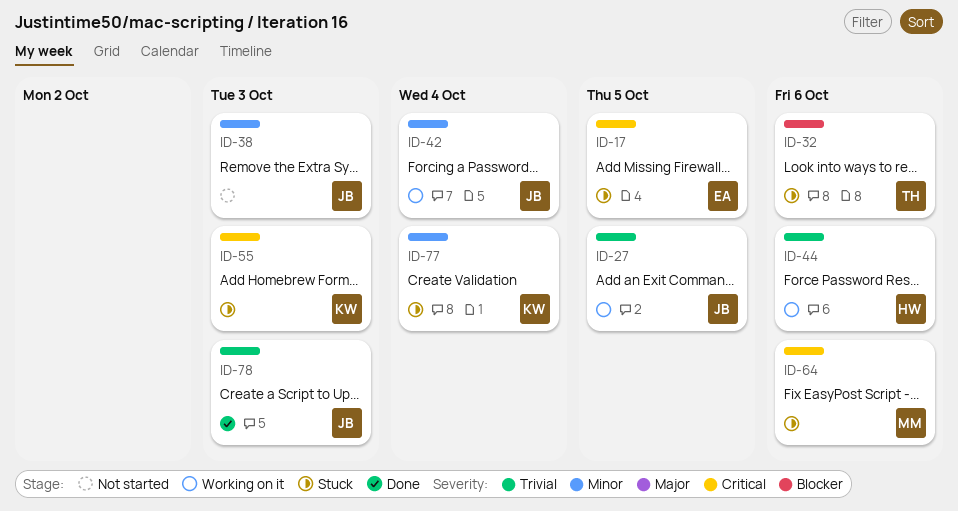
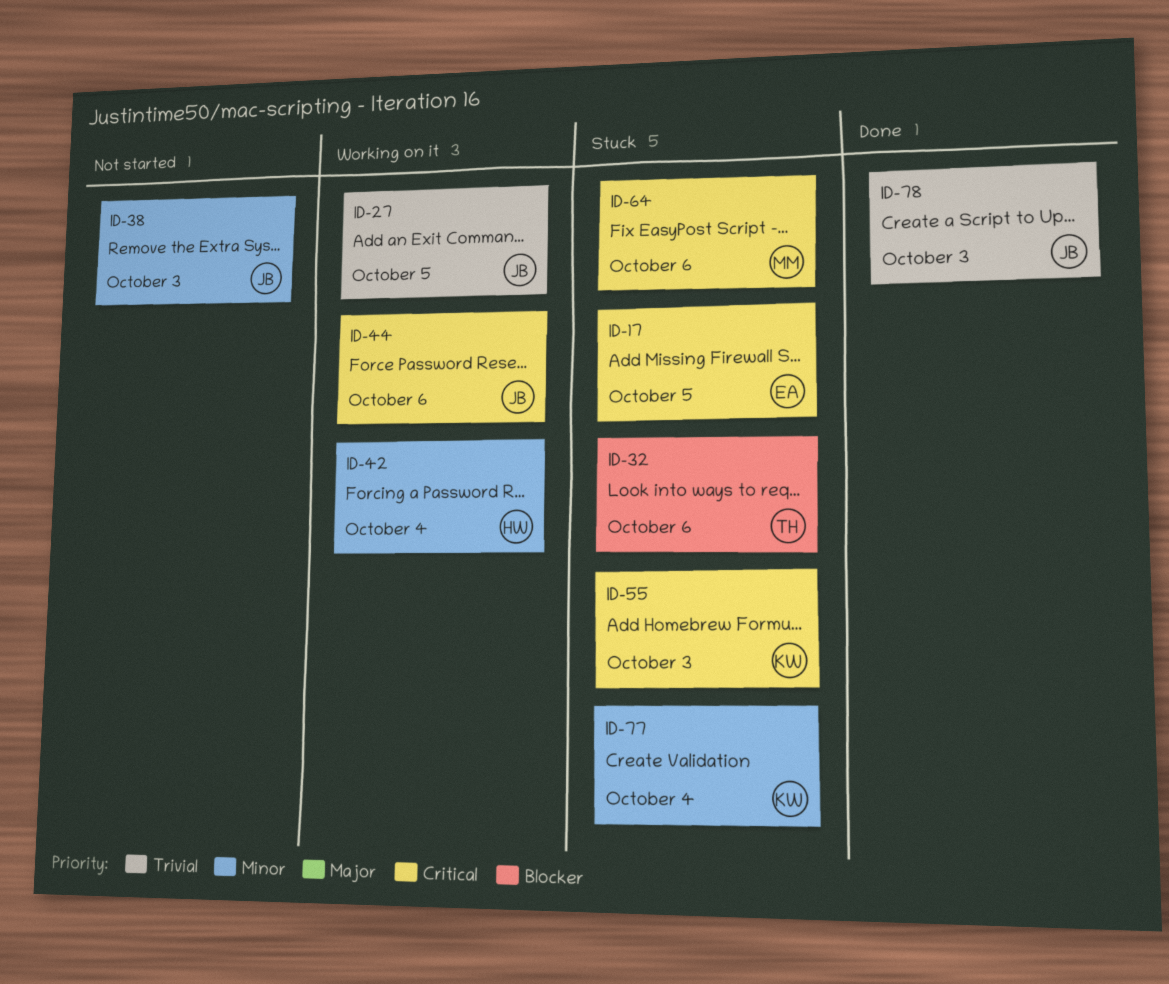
ID-42, owner: JB -> HW
ID-44, owner: HW -> JB
ID-44, priority: Trivial -> Critical

